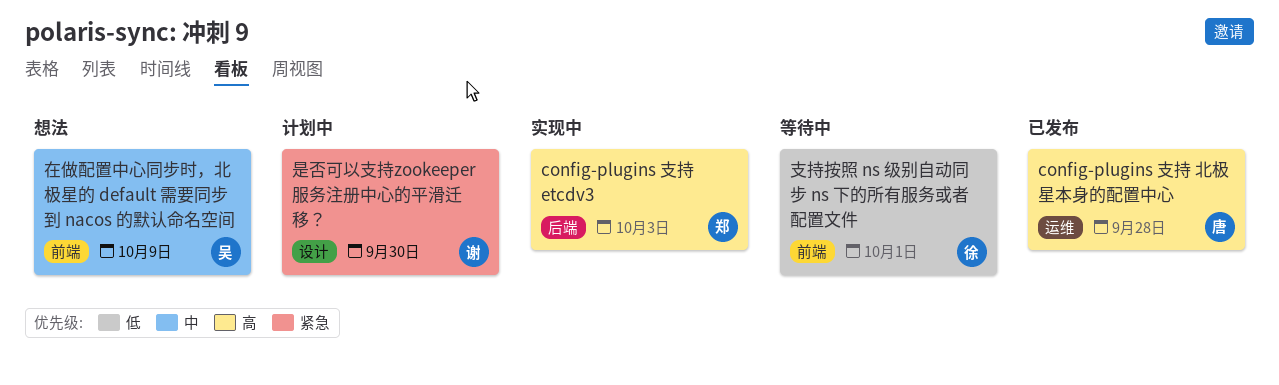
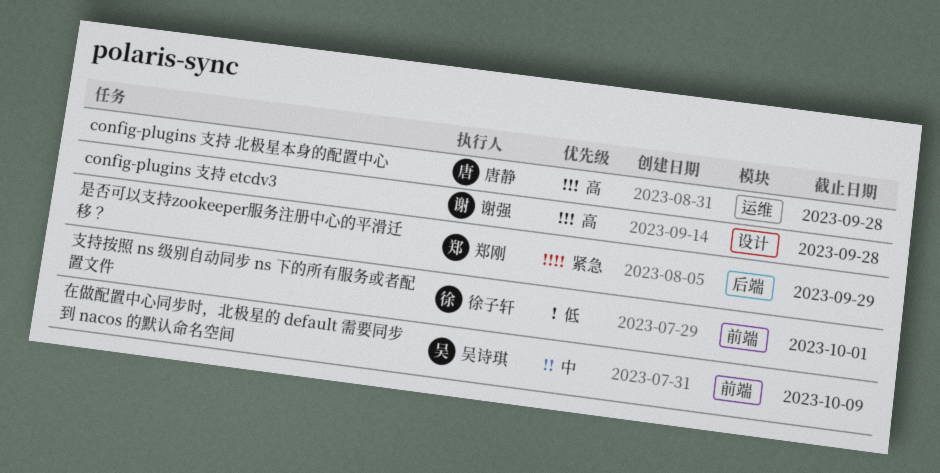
config-plugins 支持 etcdv3, owner: 郑刚 -> 谢强
config-plugins 支持 etcdv3, label: 后端 -> 设计
config-plugins 支持 etcdv3, due: Oct 3 -> Sep 28
是否可以支持zookeeper服务注册中心的平滑迁移？, owner: 谢强 -> 郑刚
是否可以支持zookeeper服务注册中心的平滑迁移？, label: 设计 -> 后端
是否可以支持zookeeper服务注册中心的平滑迁移？, due: Sep 30 -> Sep 29

